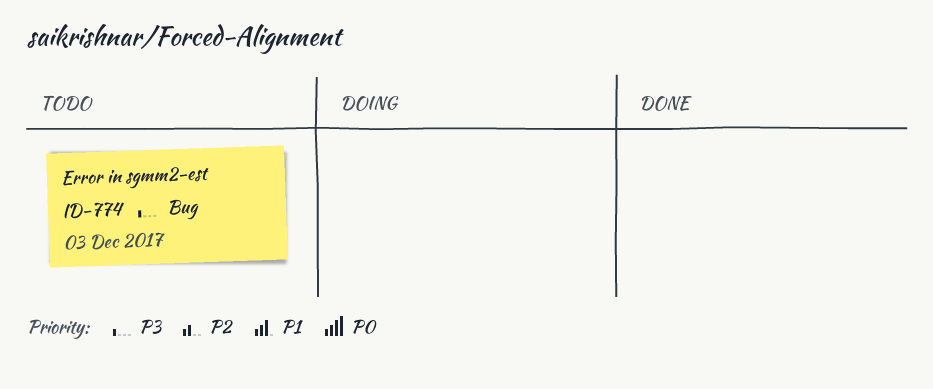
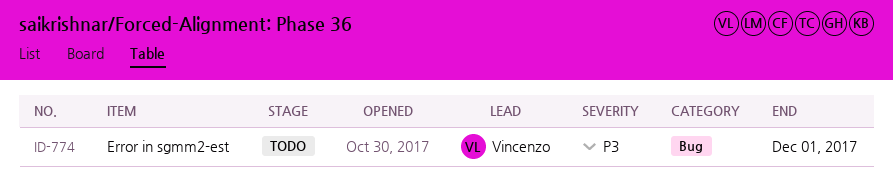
ID-774, due: Dec 3 -> Dec 1

